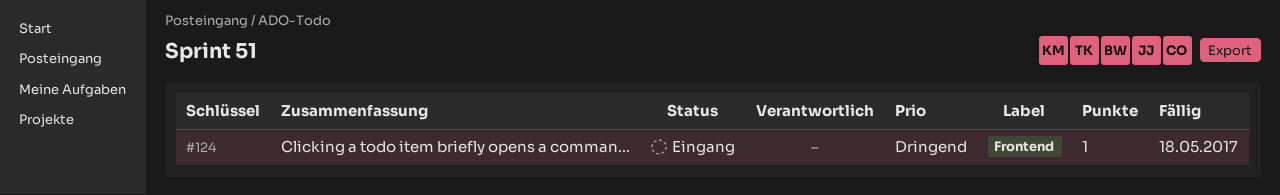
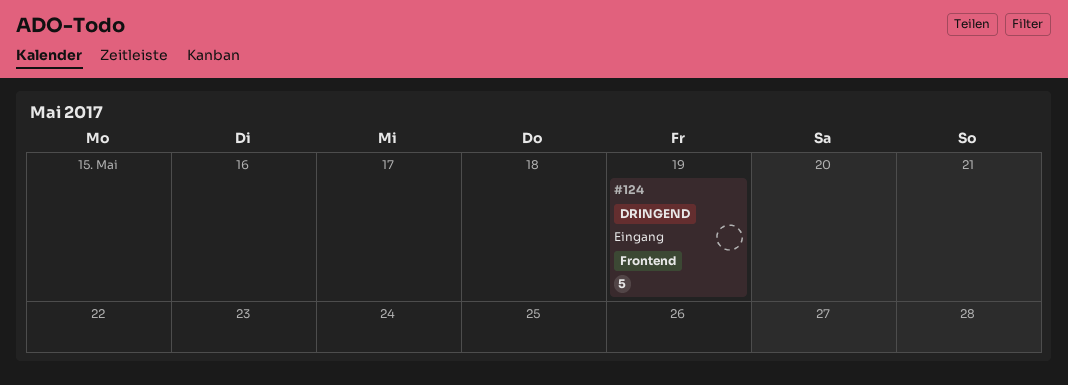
#124, estimate: 1 -> 5
#124, due: May 18 -> May 19

